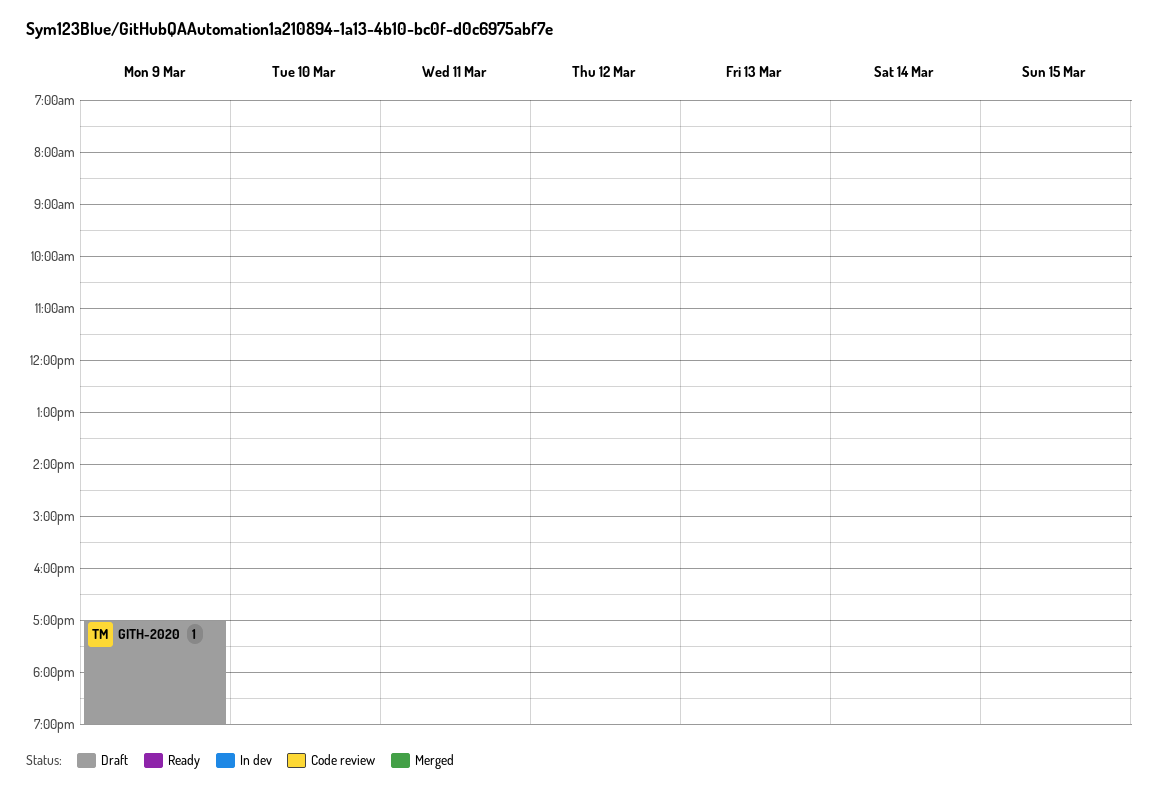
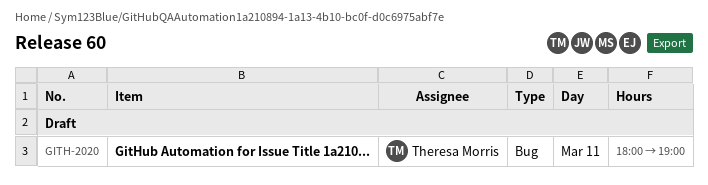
GITH-2020, day: Mar 9 -> Mar 11
GITH-2020, begins: 17:00 -> 18:00

